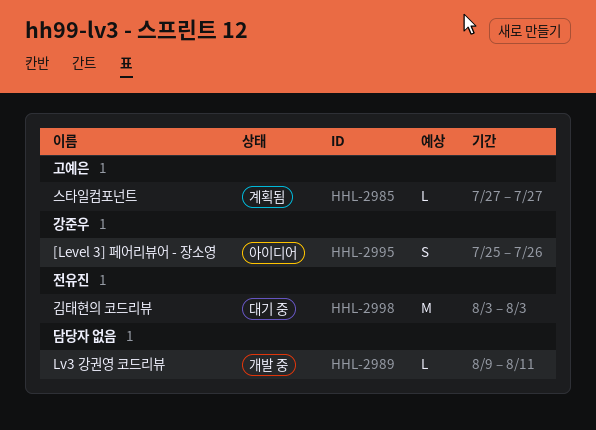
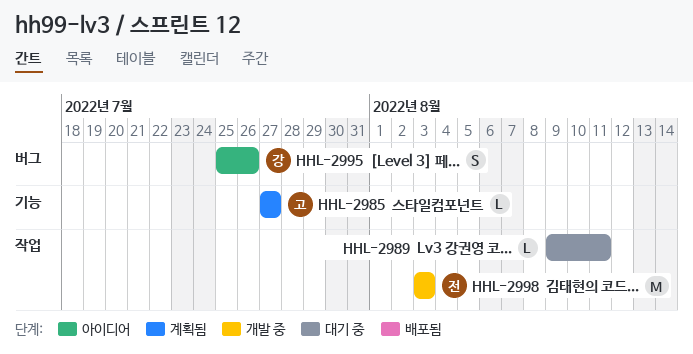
HHL-2989, status: 개발 중 -> 대기 중
HHL-2998, status: 대기 중 -> 개발 중

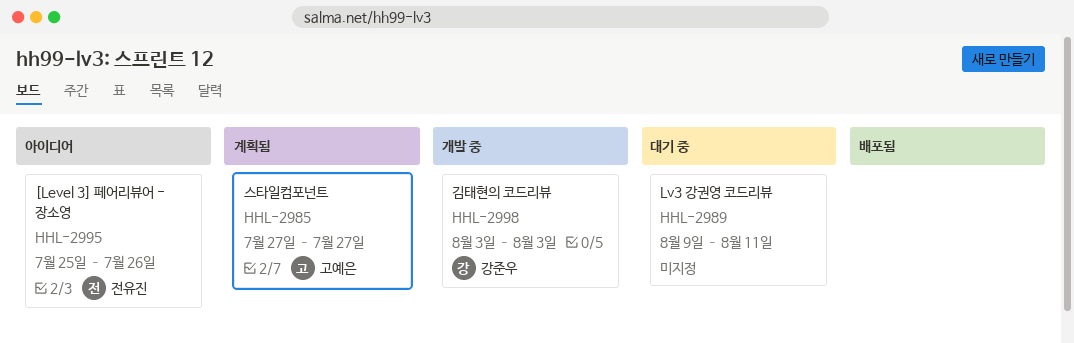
HHL-2995, owner: 강준우 -> 전유진
HHL-2998, owner: 전유진 -> 강준우

